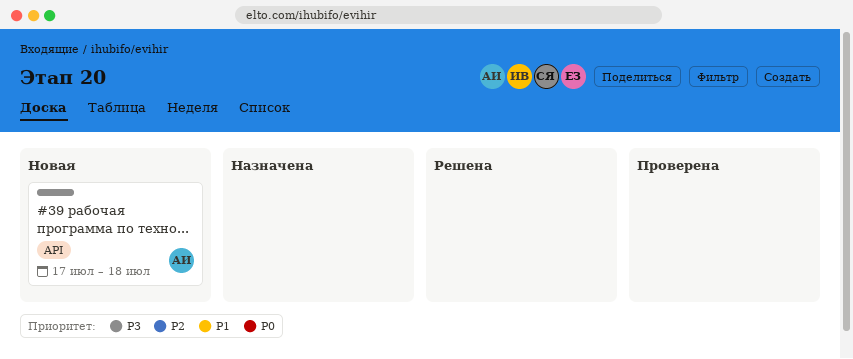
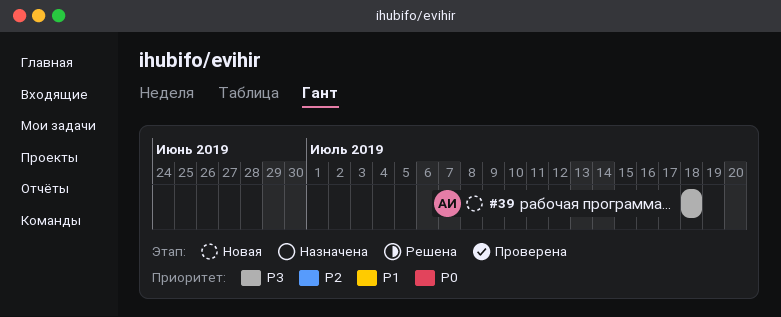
#39, start: Jul 17 -> Jul 18

